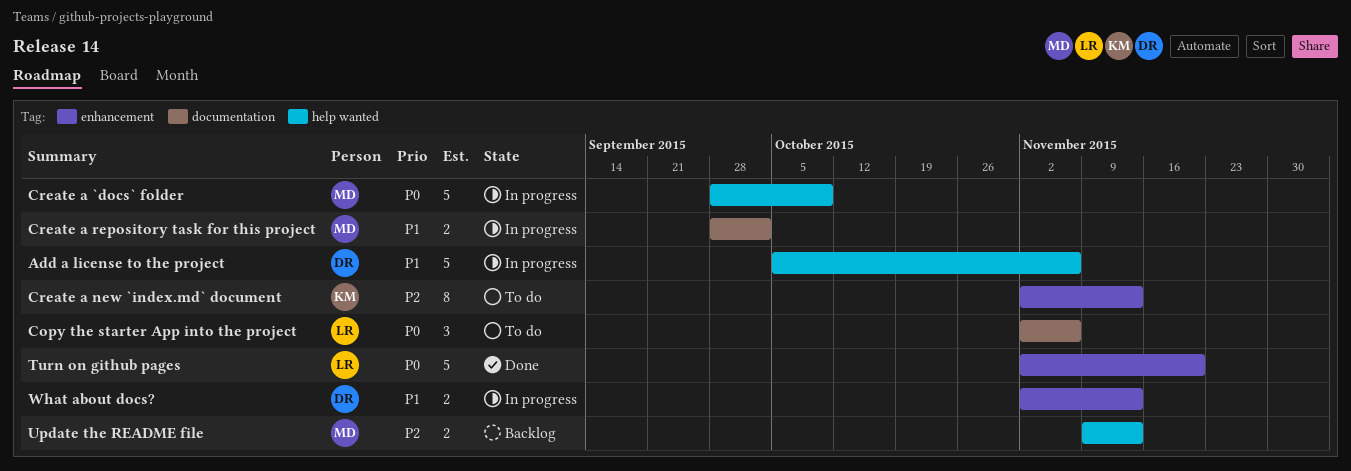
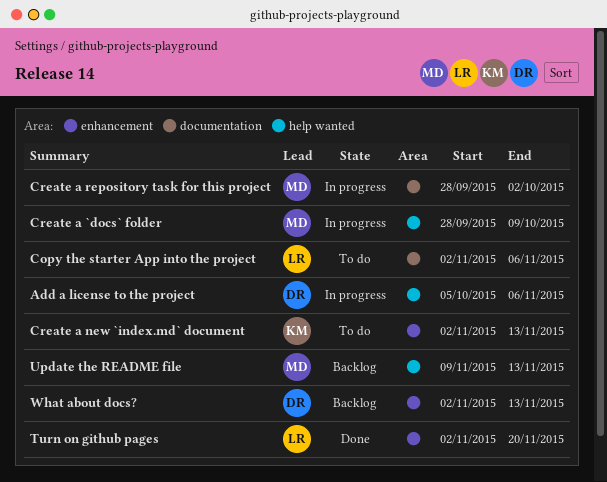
What about docs?, status: In progress -> Backlog

